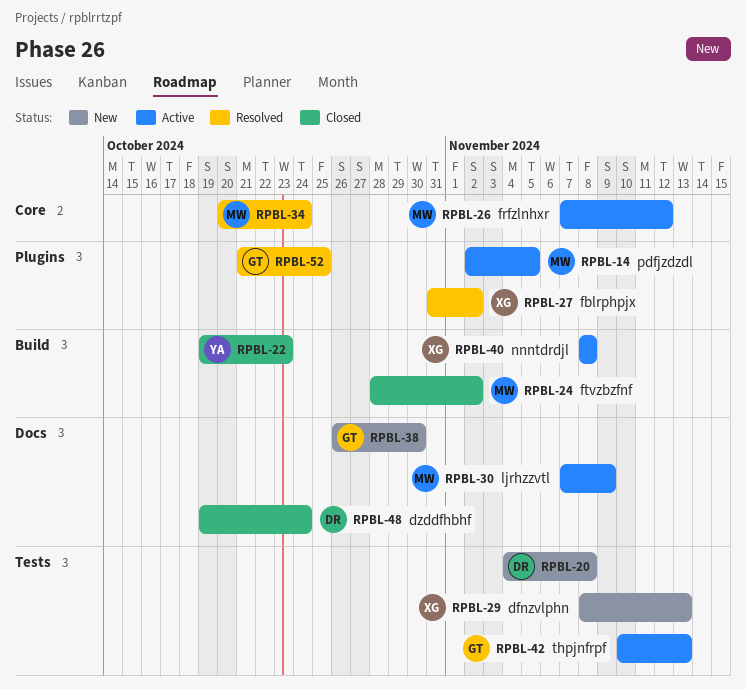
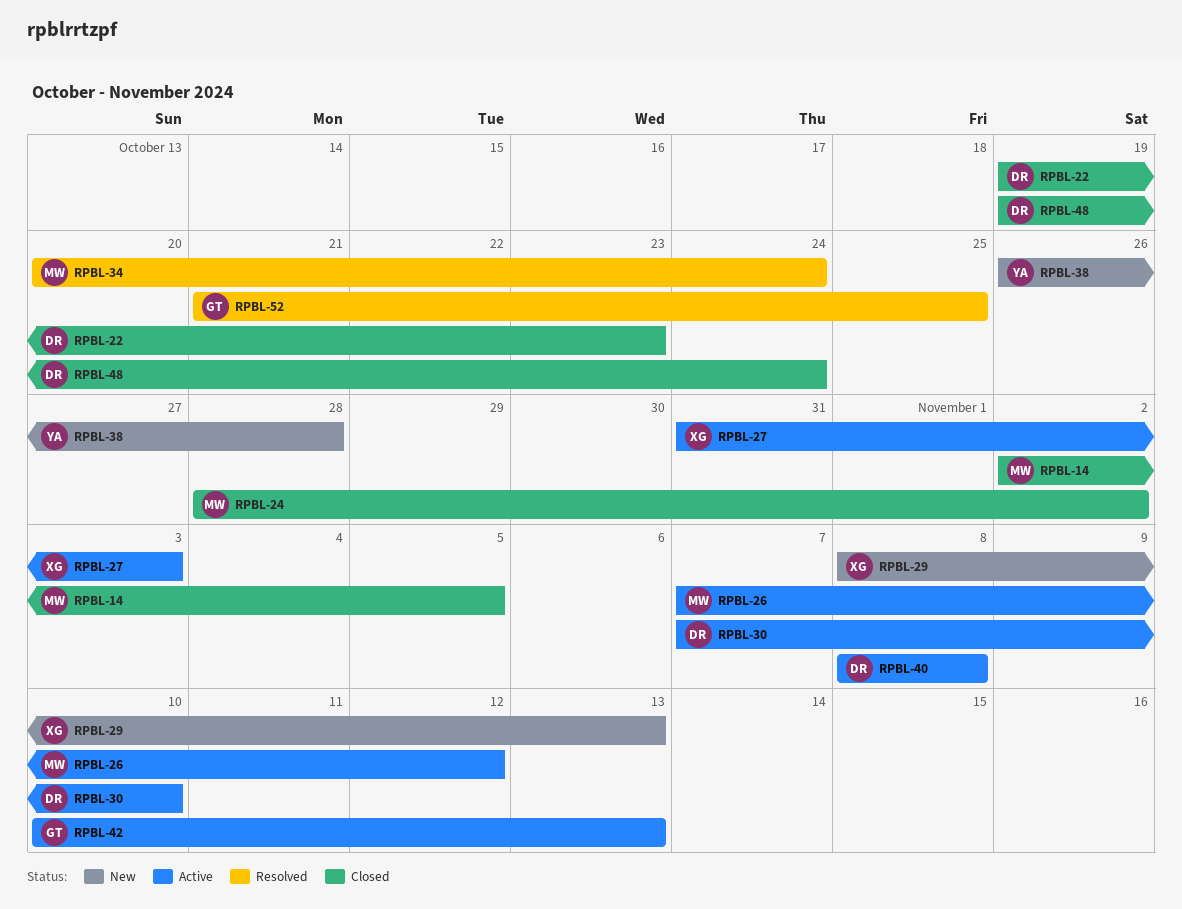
RPBL-14, status: Active -> Closed
RPBL-20: present -> none
RPBL-22, owner: YA -> DR
RPBL-27, status: Resolved -> Active
RPBL-27, due: Nov 2 -> Nov 3
RPBL-30, owner: MW -> DR
RPBL-30, due: Nov 9 -> Nov 10
RPBL-38, owner: GT -> YA
RPBL-38, due: Oct 30 -> Oct 28
RPBL-40, owner: XG -> DR

